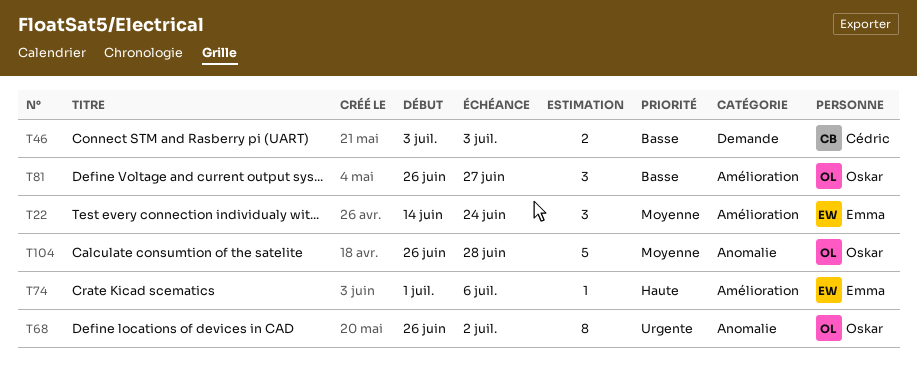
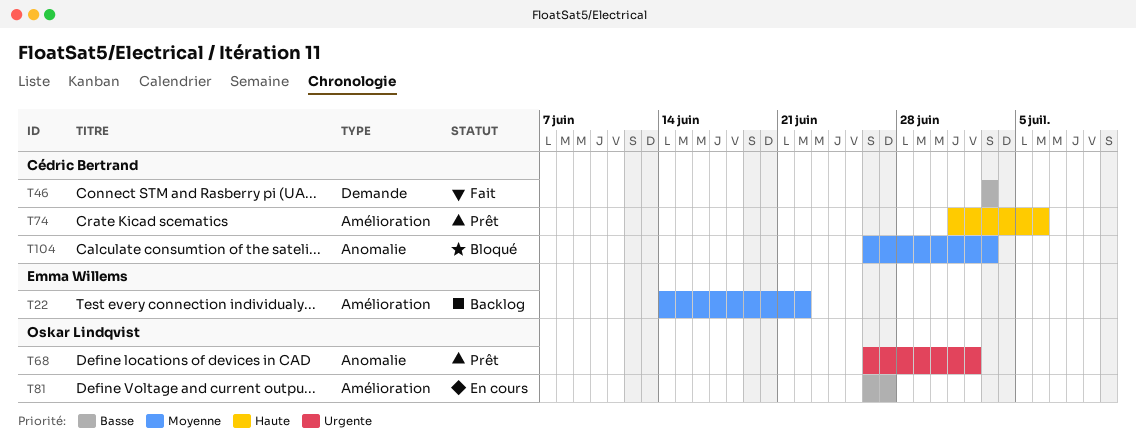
T22, due: Jun 24 -> Jun 22
T74, owner: Emma Willems -> Cédric Bertrand
T104, owner: Oskar Lindqvist -> Cédric Bertrand
T104, due: Jun 28 -> Jul 3

